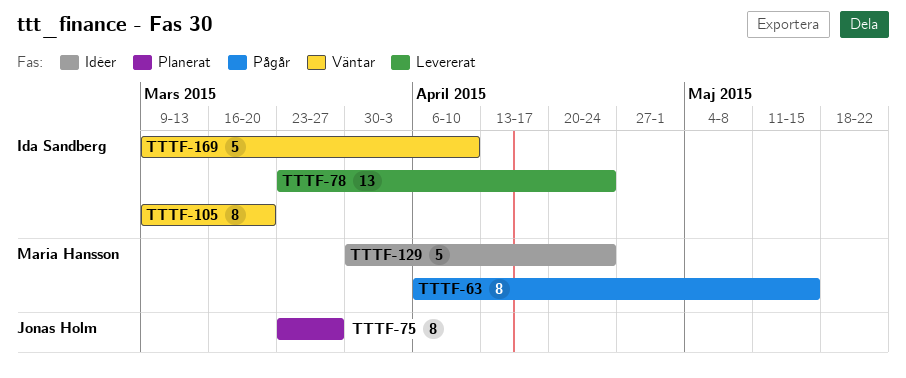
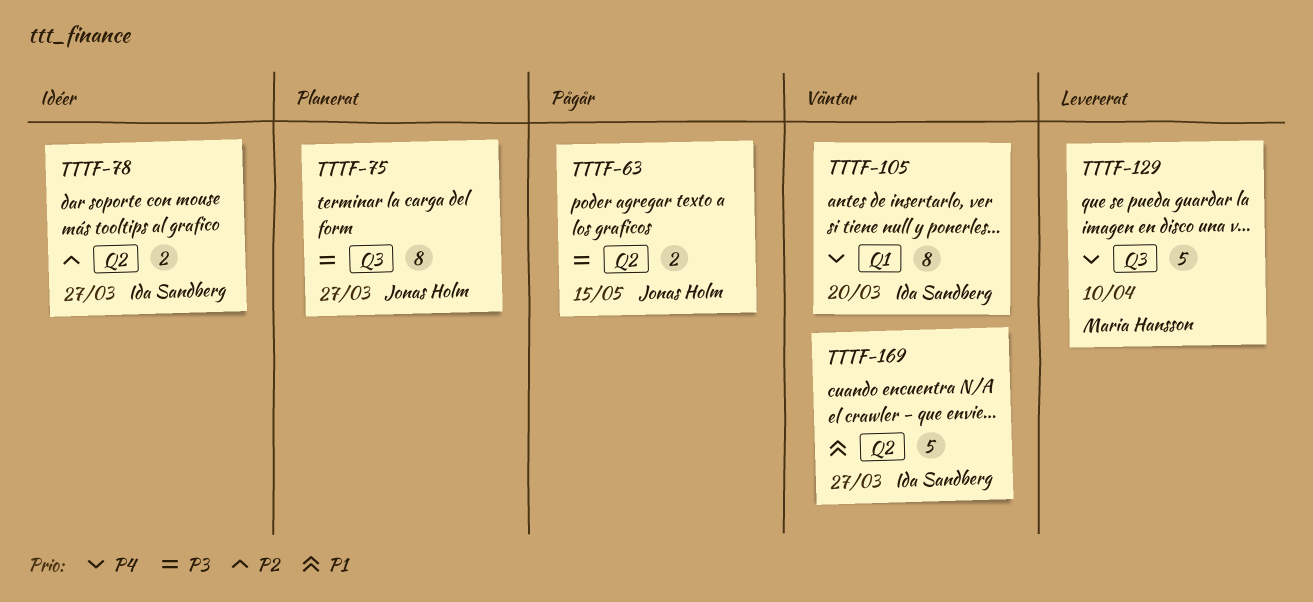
TTTF-63, owner: Maria Hansson -> Jonas Holm
TTTF-63, estimate: 8 -> 2
TTTF-78, status: Levererat -> Idéer
TTTF-78, estimate: 13 -> 2
TTTF-78, due: Apr 24 -> Mar 27
TTTF-129, status: Idéer -> Levererat
TTTF-129, due: Apr 24 -> Apr 10
TTTF-169, due: Apr 10 -> Mar 27

